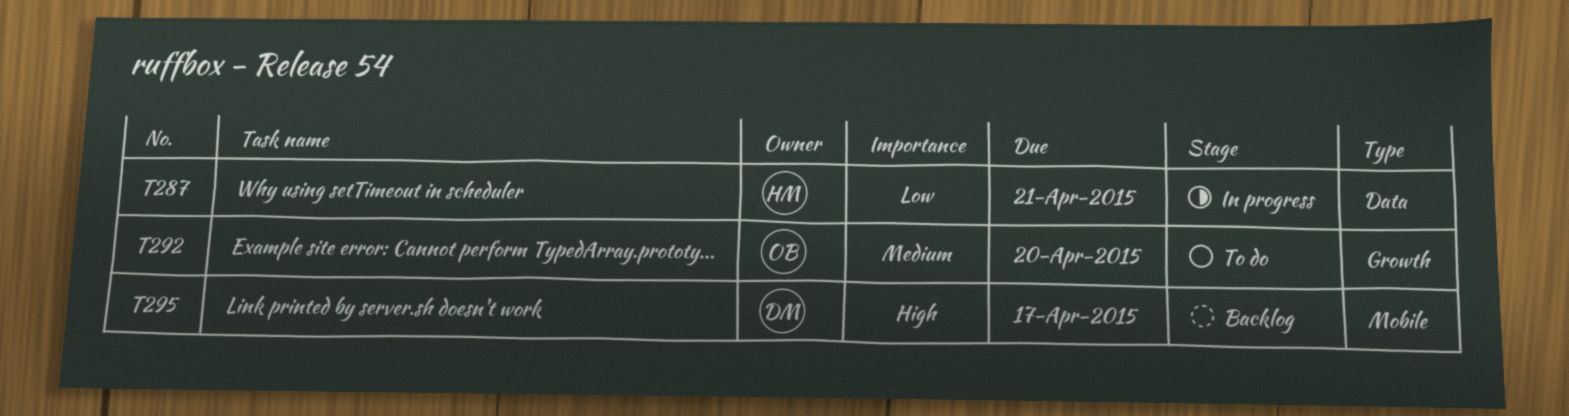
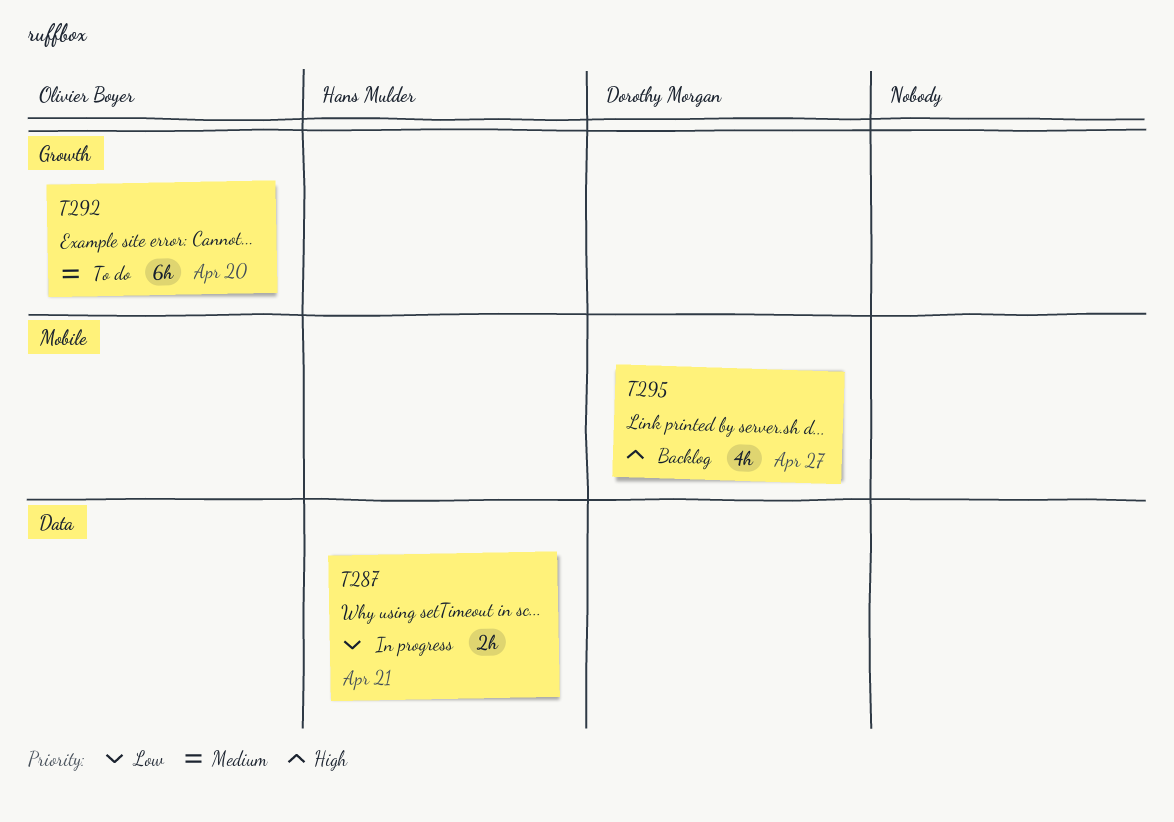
T295, due: Apr 17 -> Apr 27

